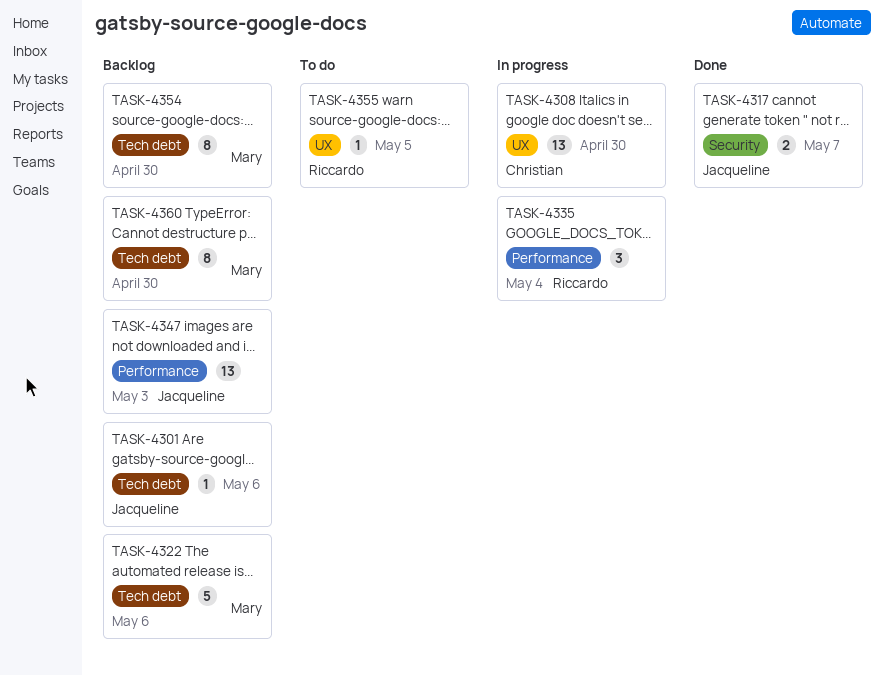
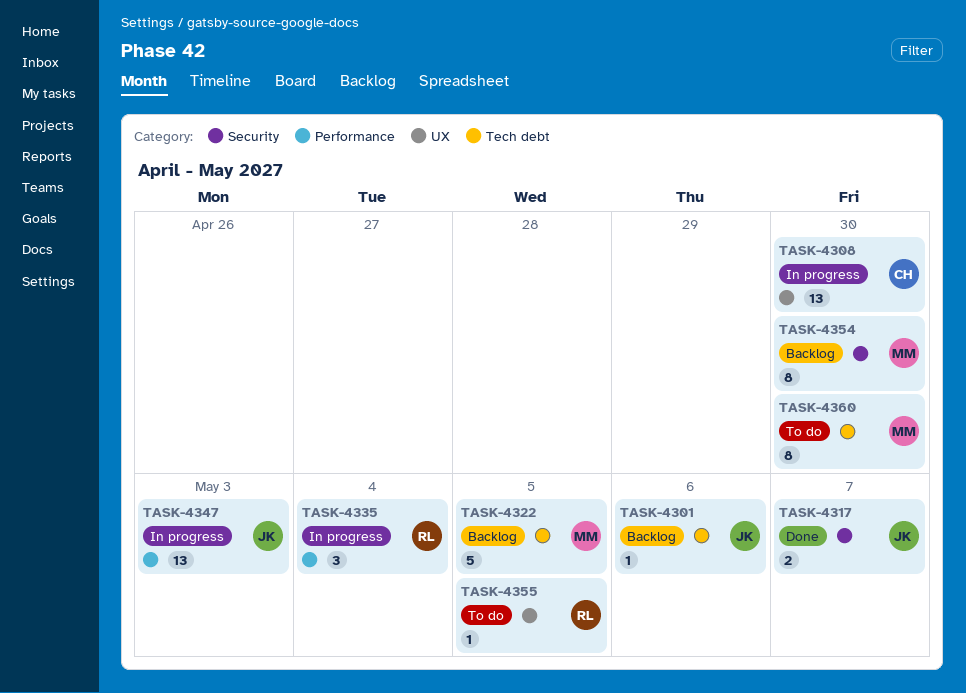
TASK-4322, due: May 6 -> May 5
TASK-4347, status: Backlog -> In progress
TASK-4354, label: Tech debt -> Security
TASK-4360, status: Backlog -> To do

